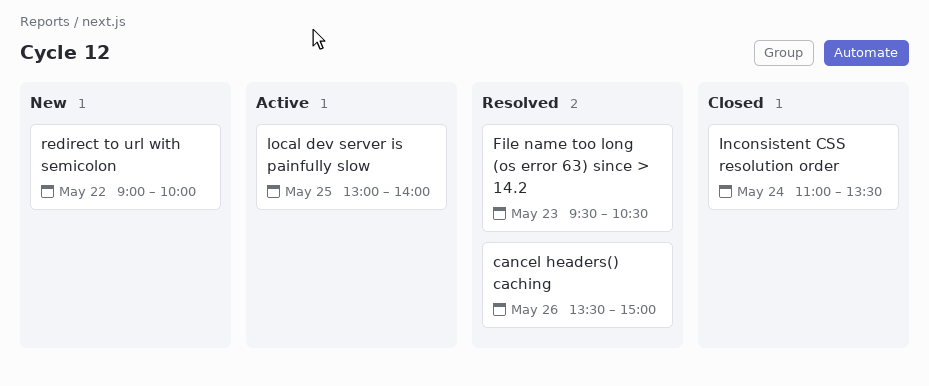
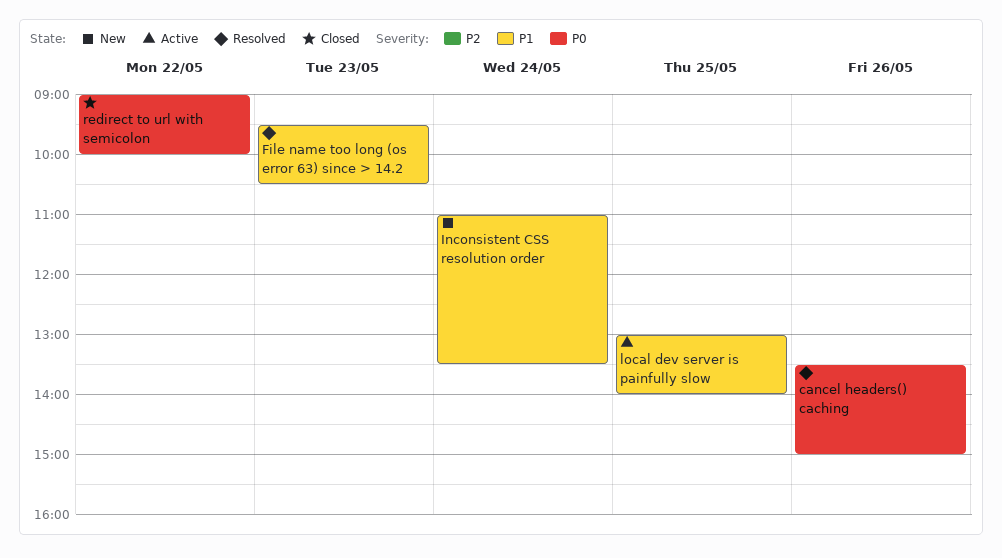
Inconsistent CSS resolution order, status: Closed -> New
redirect to url with semicolon, status: New -> Closed

